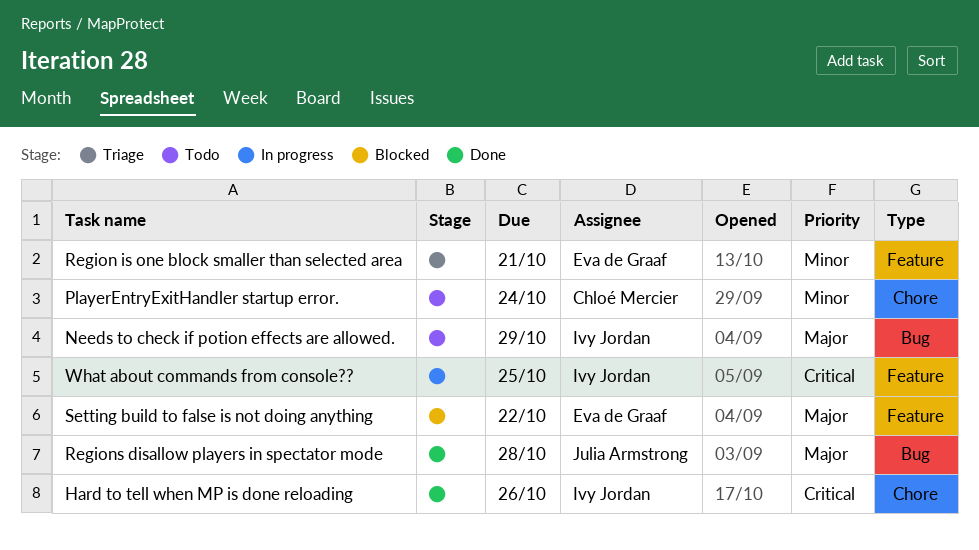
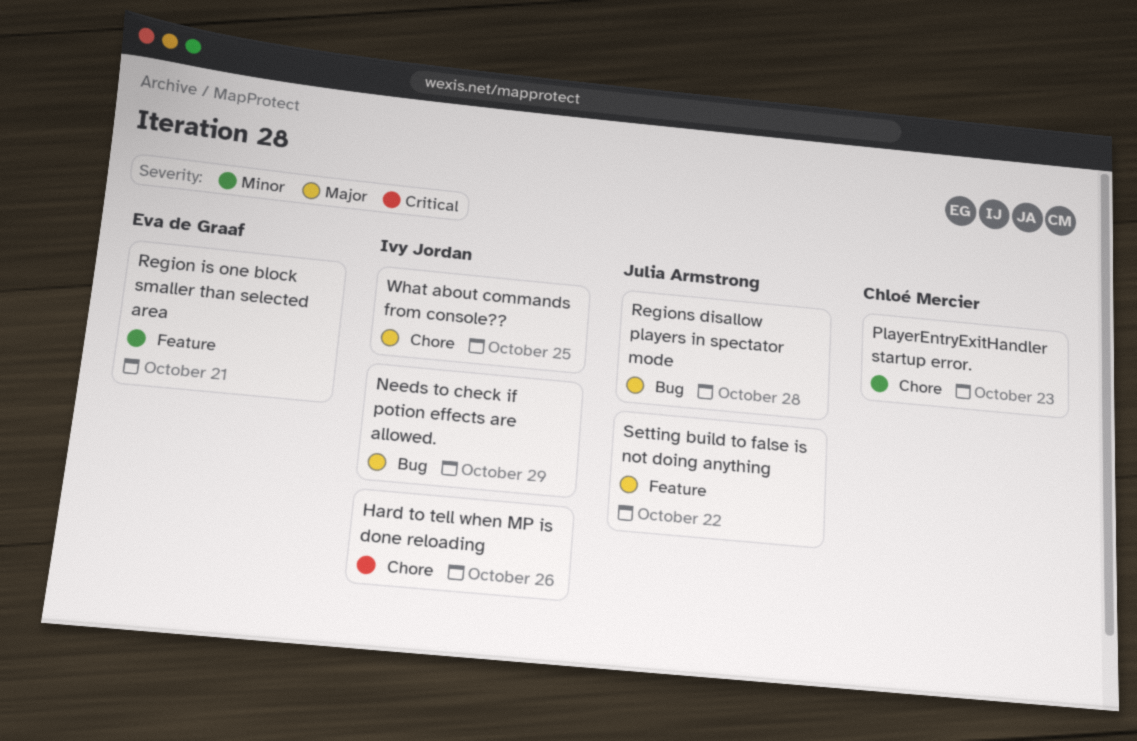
PlayerEntryExitHandler startup error., due: Oct 24 -> Oct 23
Setting build to false is not doing anything, owner: Eva de Graaf -> Julia Armstrong
What about commands from console??, priority: Critical -> Major
What about commands from console??, label: Feature -> Chore

